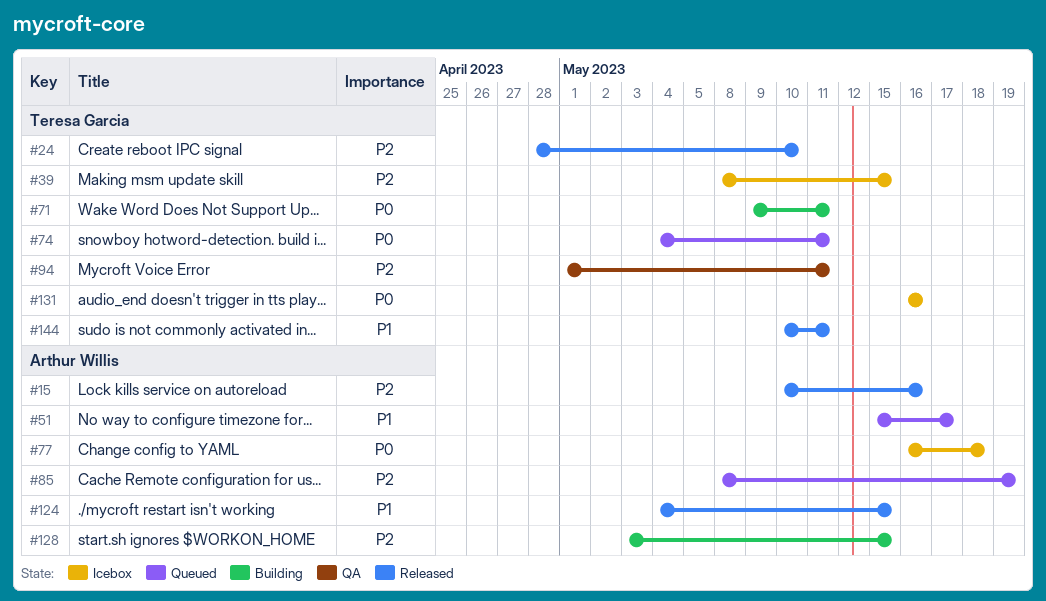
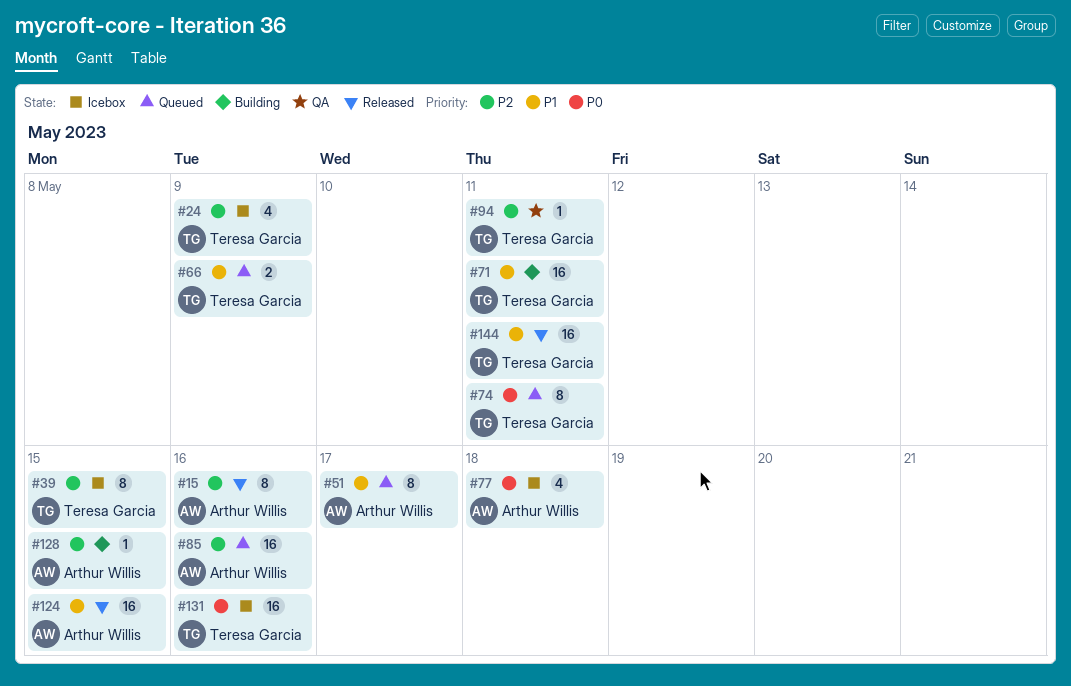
#24, status: Released -> Icebox
#24, due: May 10 -> May 9
#66: none -> present
#71, priority: P0 -> P1
#85, due: May 19 -> May 16

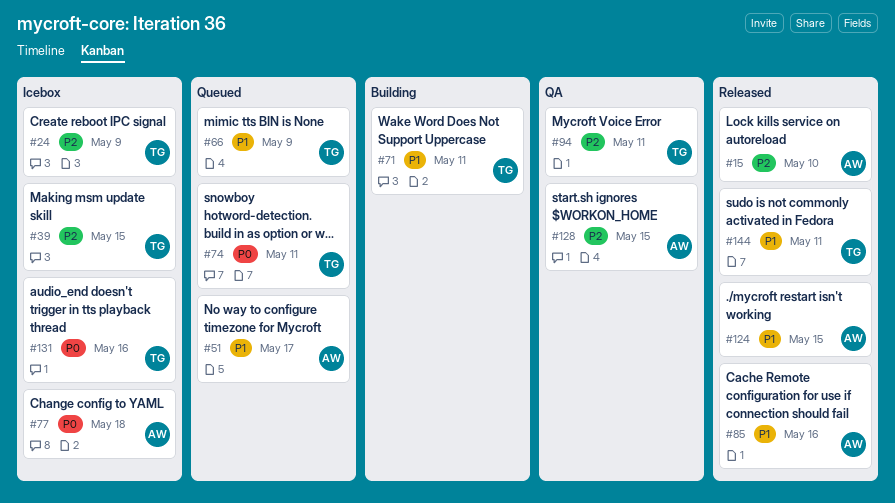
#15, due: May 16 -> May 10
#85, status: Queued -> Released
#85, priority: P2 -> P1
#128, status: Building -> QA

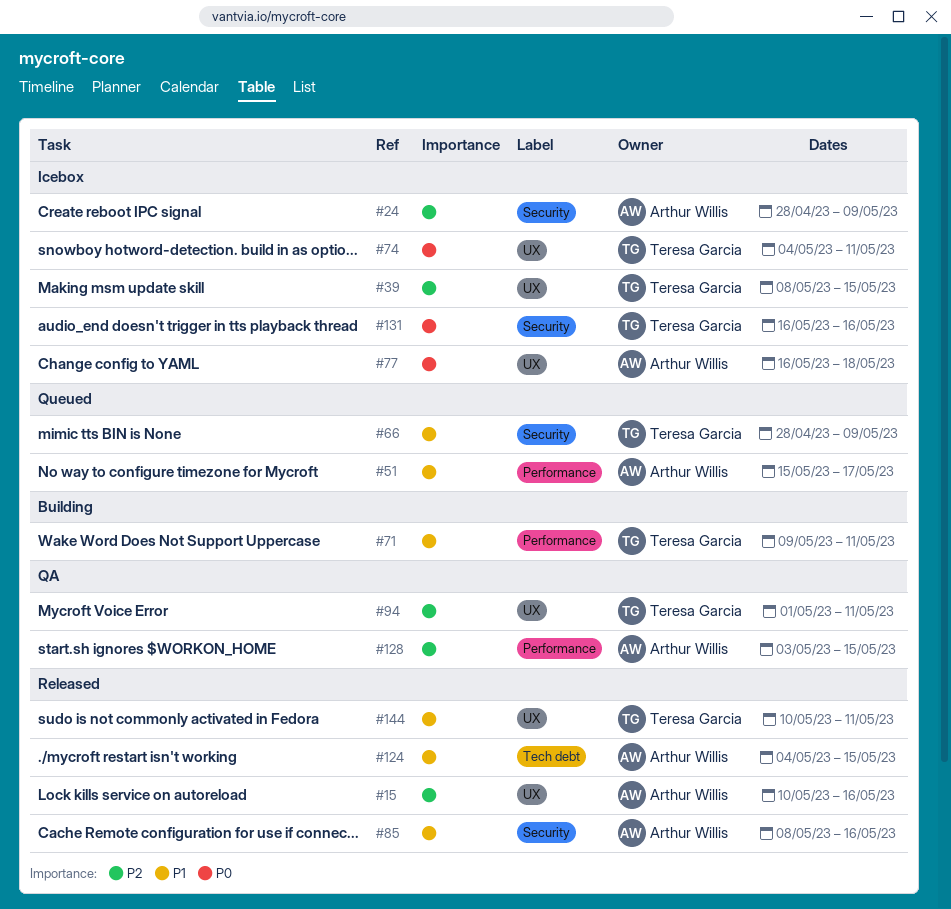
#15, due: May 10 -> May 16
#24, owner: Teresa Garcia -> Arthur Willis
#74, status: Queued -> Icebox

